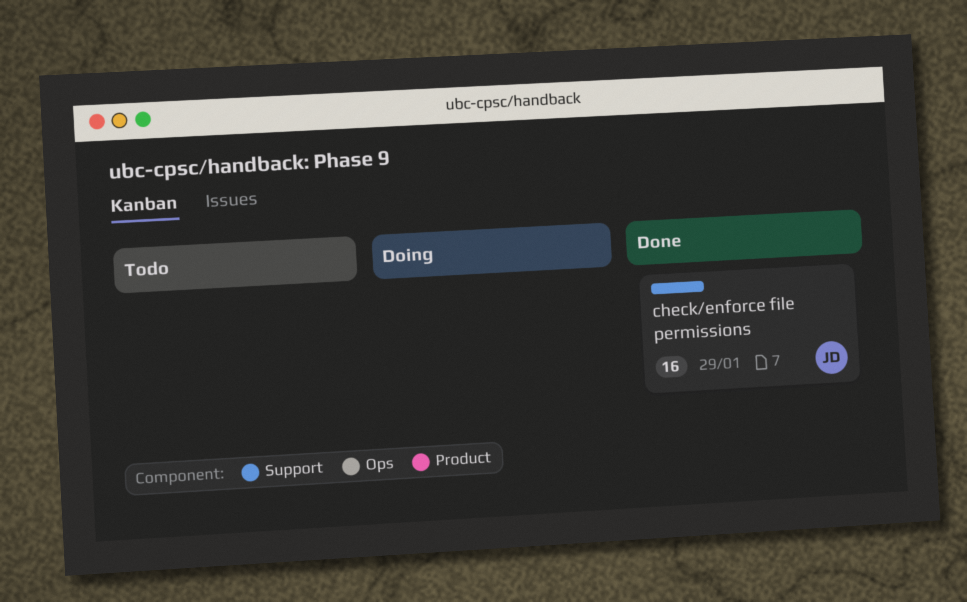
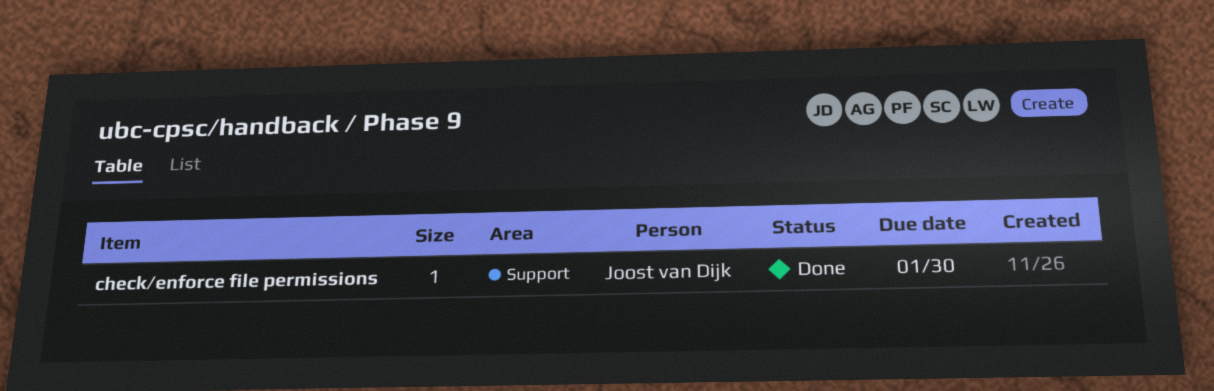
check/enforce file permissions, estimate: 16 -> 1
check/enforce file permissions, due: Jan 29 -> Jan 30

